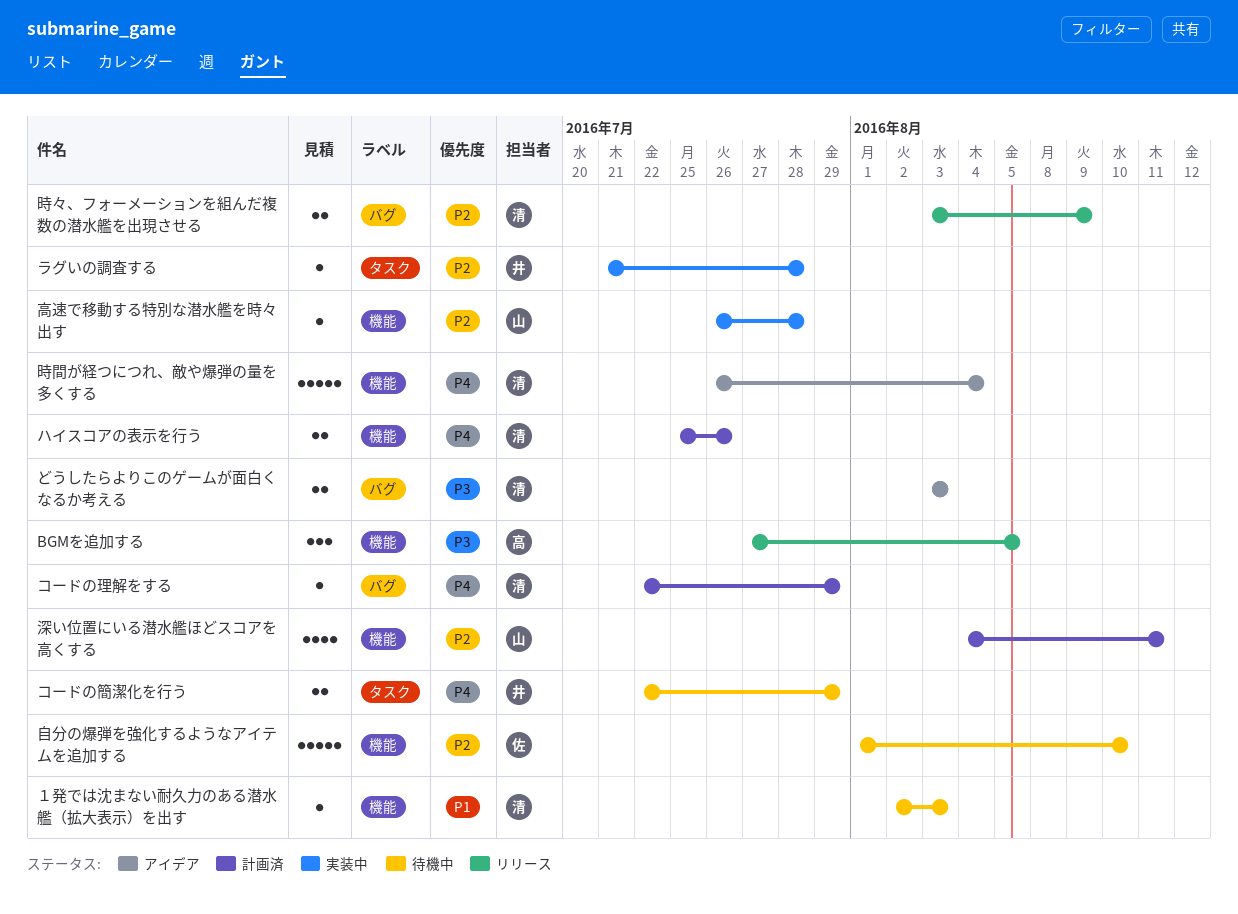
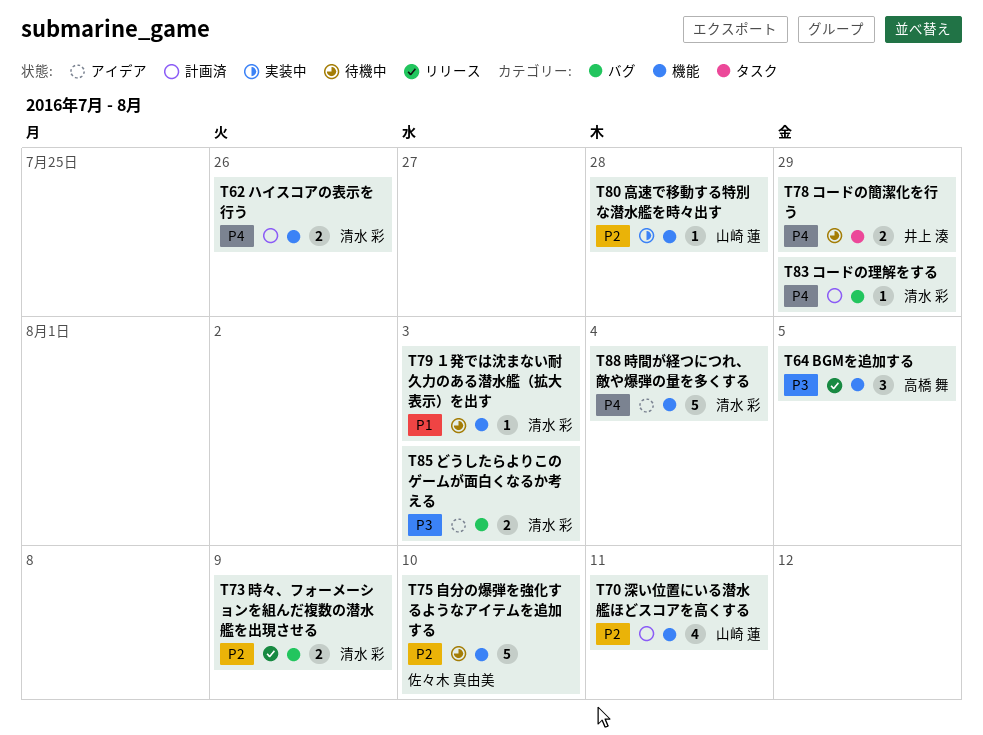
ラグいの調査する: present -> none

